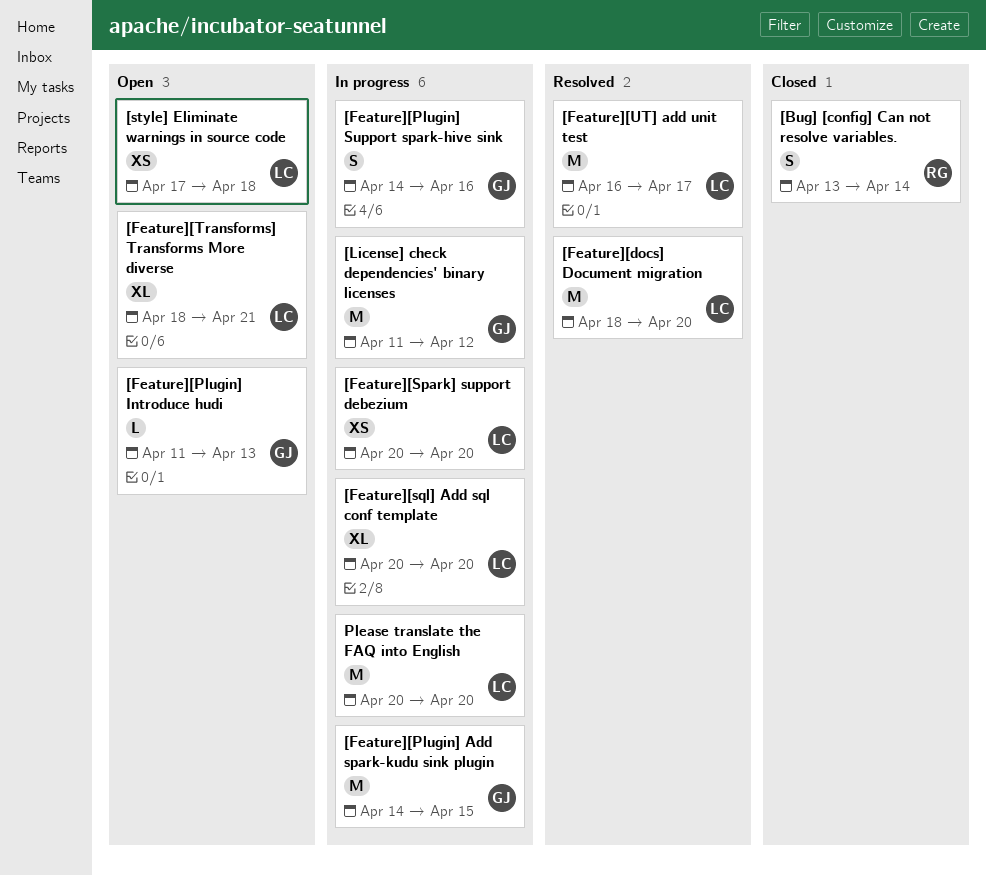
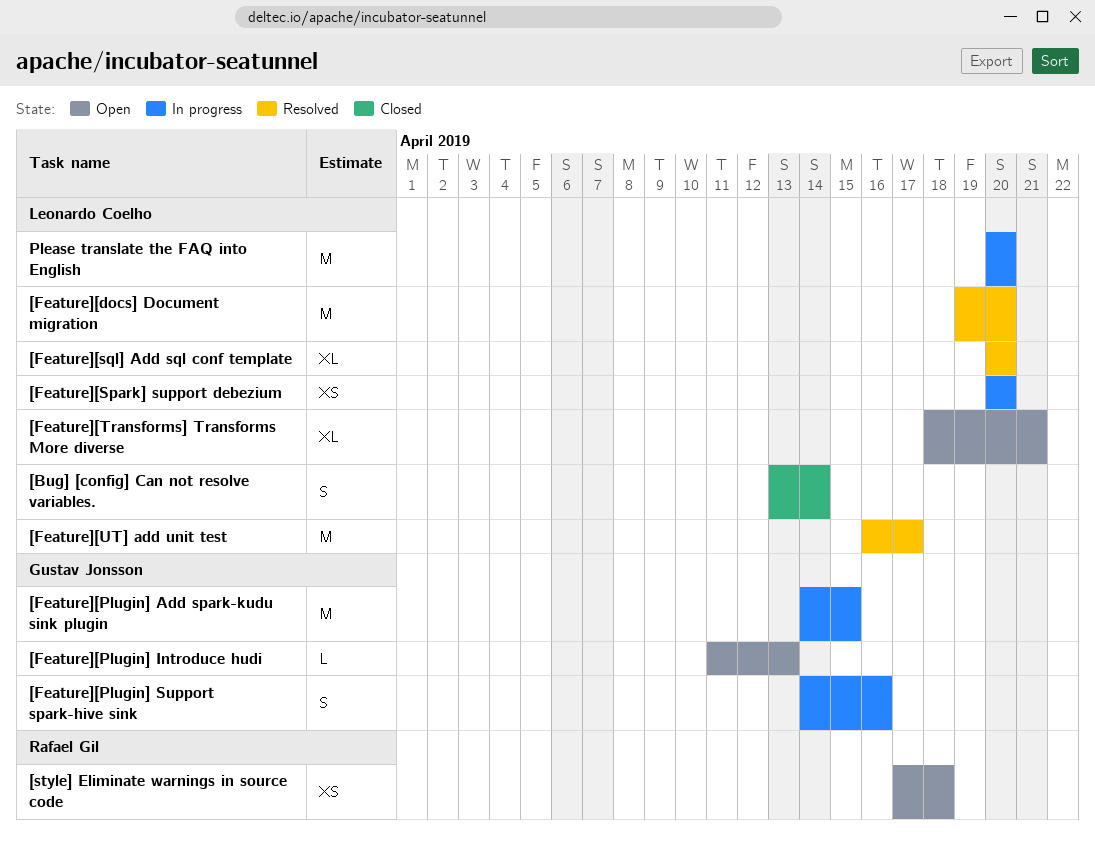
[Bug] [config] Can not resolve variables., owner: Rafael Gil -> Leonardo Coelho
[Feature][docs] Document migration, start: Apr 18 -> Apr 19
[Feature][sql] Add sql conf template, status: In progress -> Resolved
[License] check dependencies' binary licenses: present -> none
[style] Eliminate warnings in source code, owner: Leonardo Coelho -> Rafael Gil

